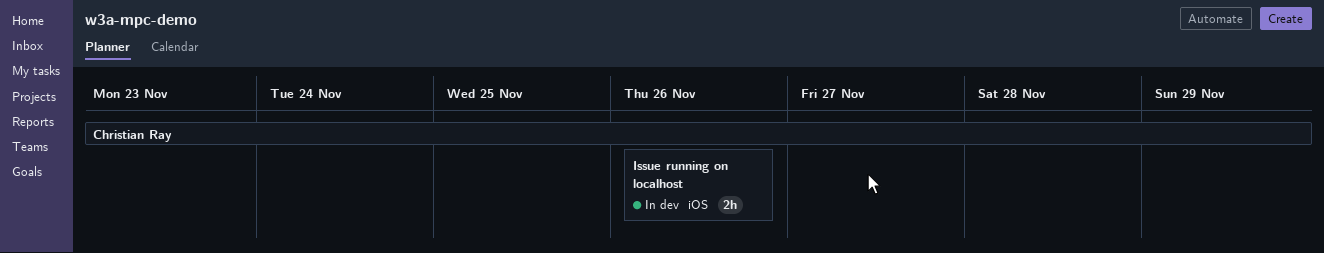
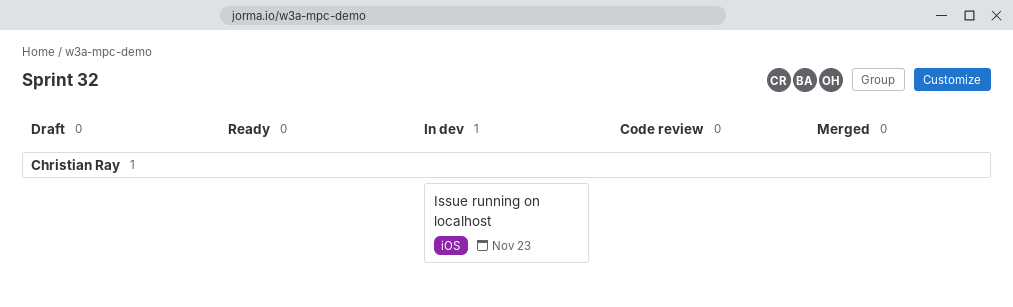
Issue running on localhost, due: Nov 26 -> Nov 23

